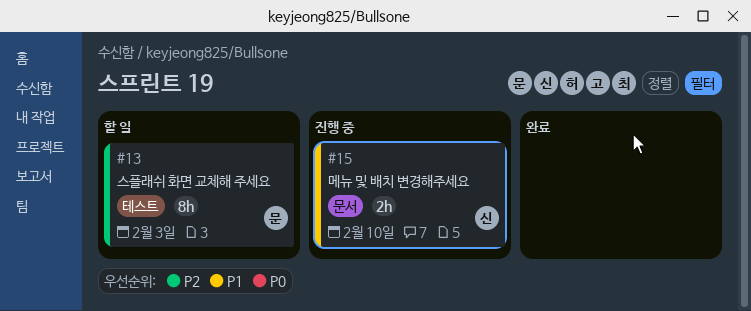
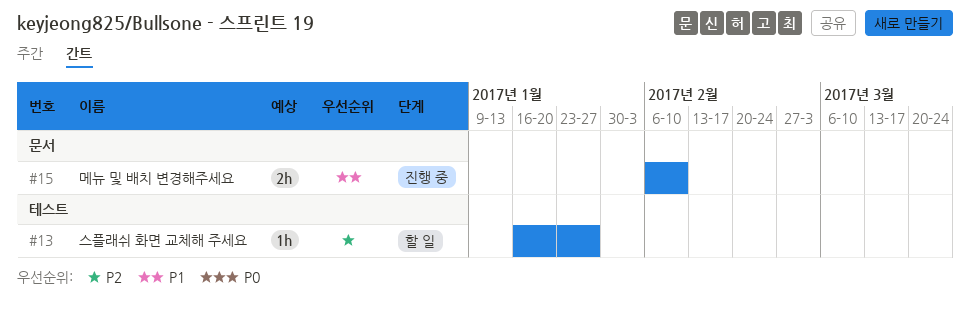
#13, estimate: 8h -> 1h
#13, due: Feb 3 -> Jan 27

